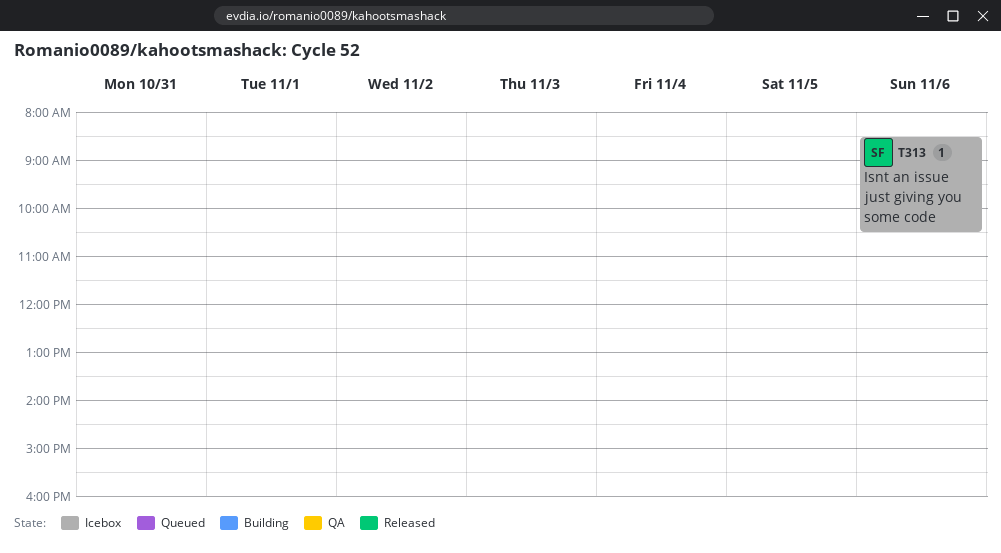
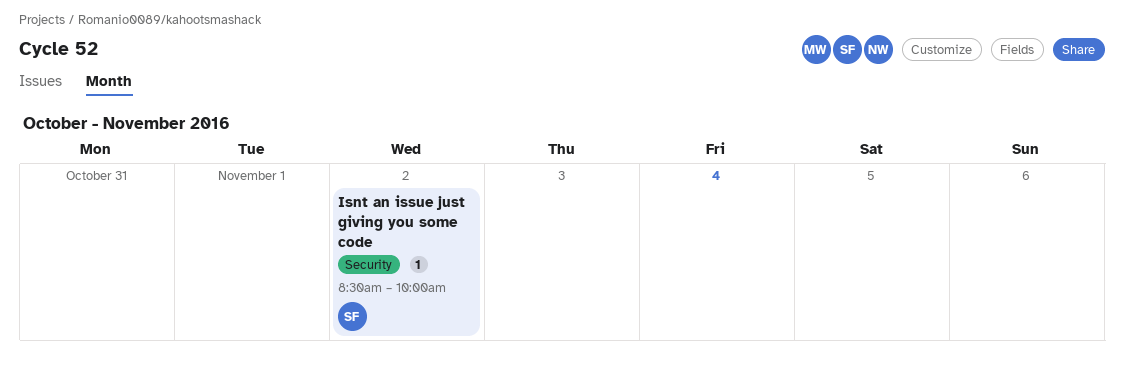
Isnt an issue just giving you some code, day: Nov 6 -> Nov 2
Isnt an issue just giving you some code, ends: 10:30 -> 10:00

